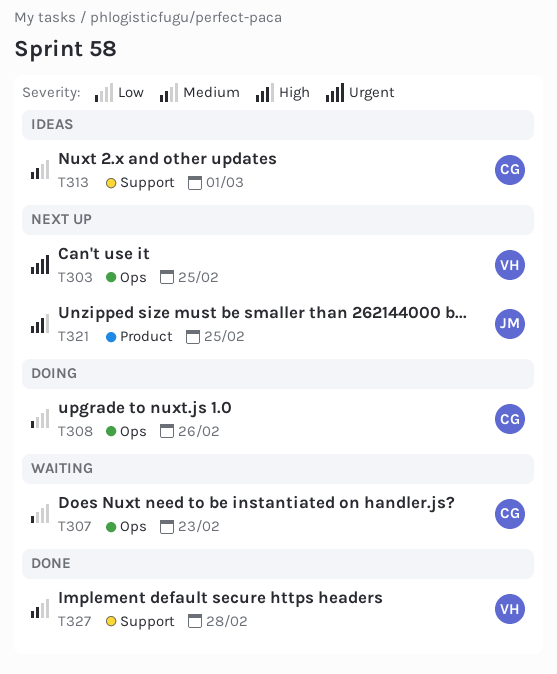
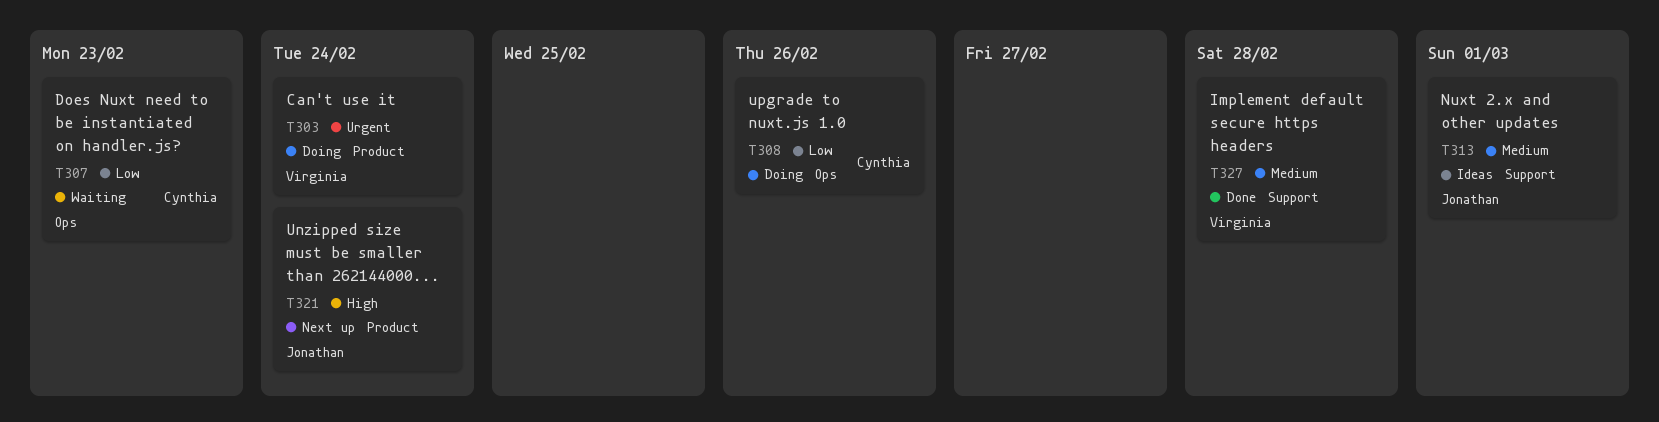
T303, status: Next up -> Doing
T303, label: Ops -> Product
T303, due: Feb 25 -> Feb 24
T313, owner: Cynthia -> Jonathan
T321, due: Feb 25 -> Feb 24

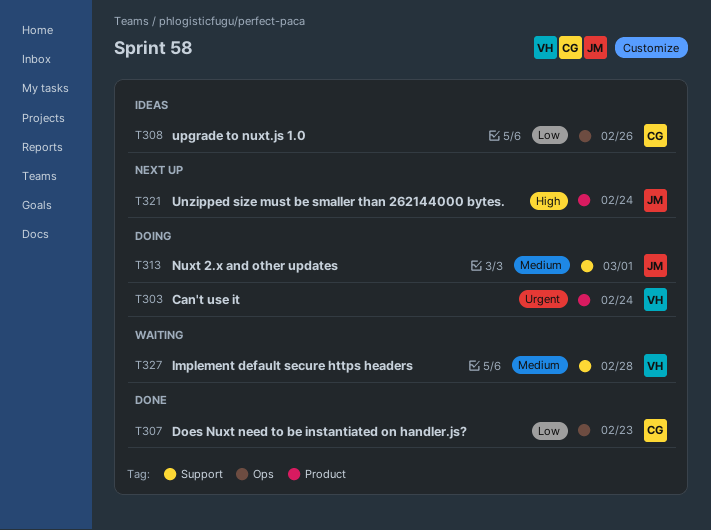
T307, status: Waiting -> Done
T308, status: Doing -> Ideas
T313, status: Ideas -> Doing
T327, status: Done -> Waiting

